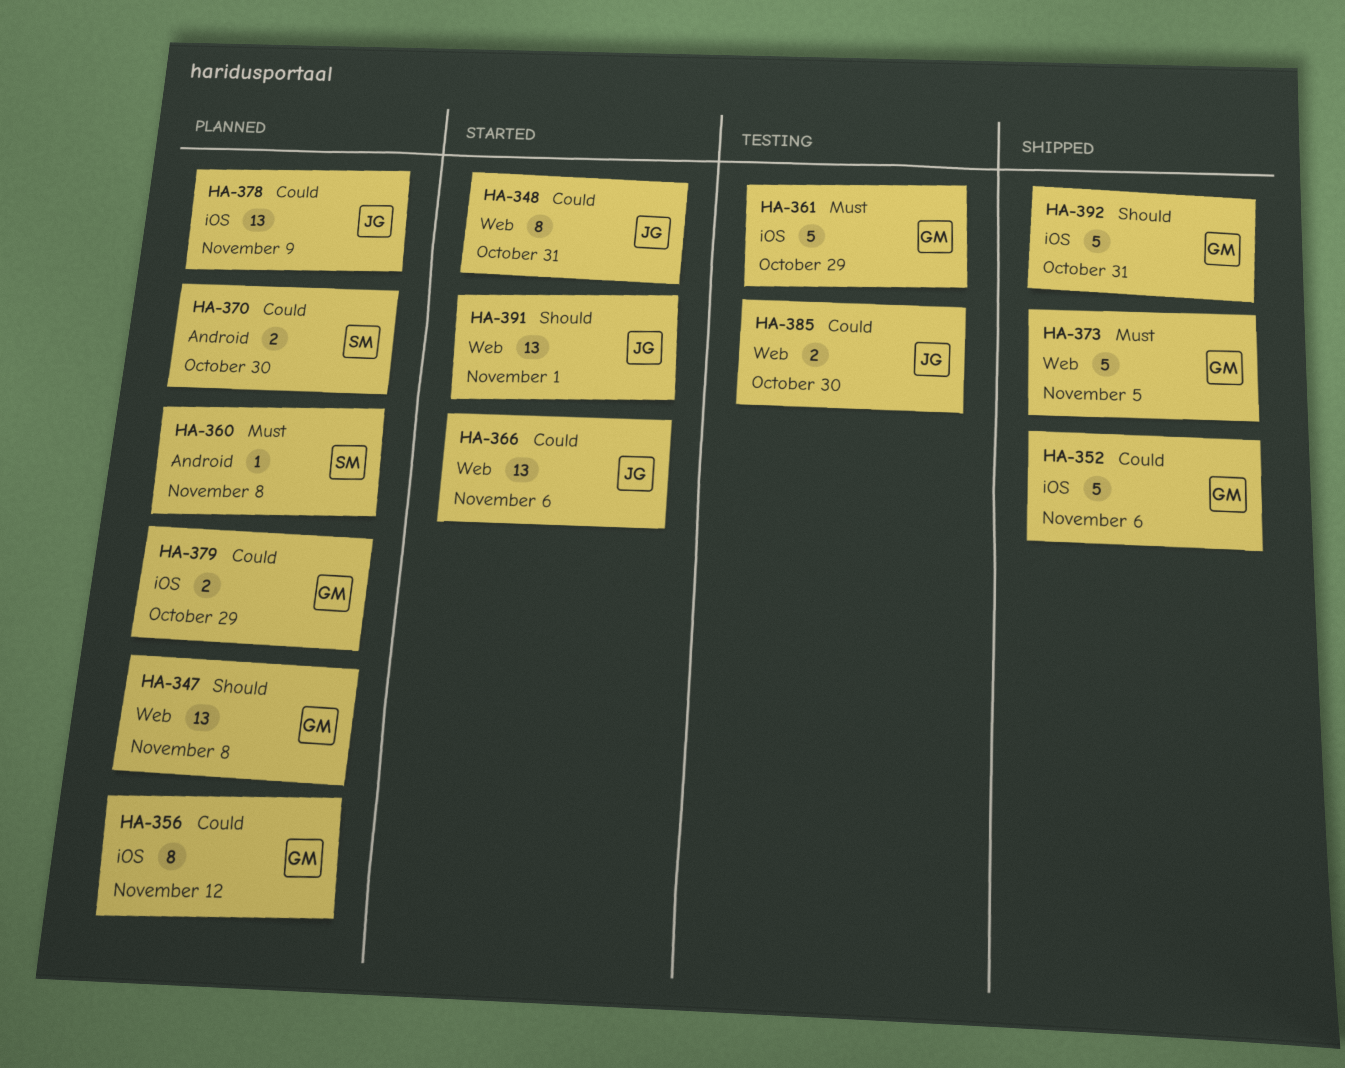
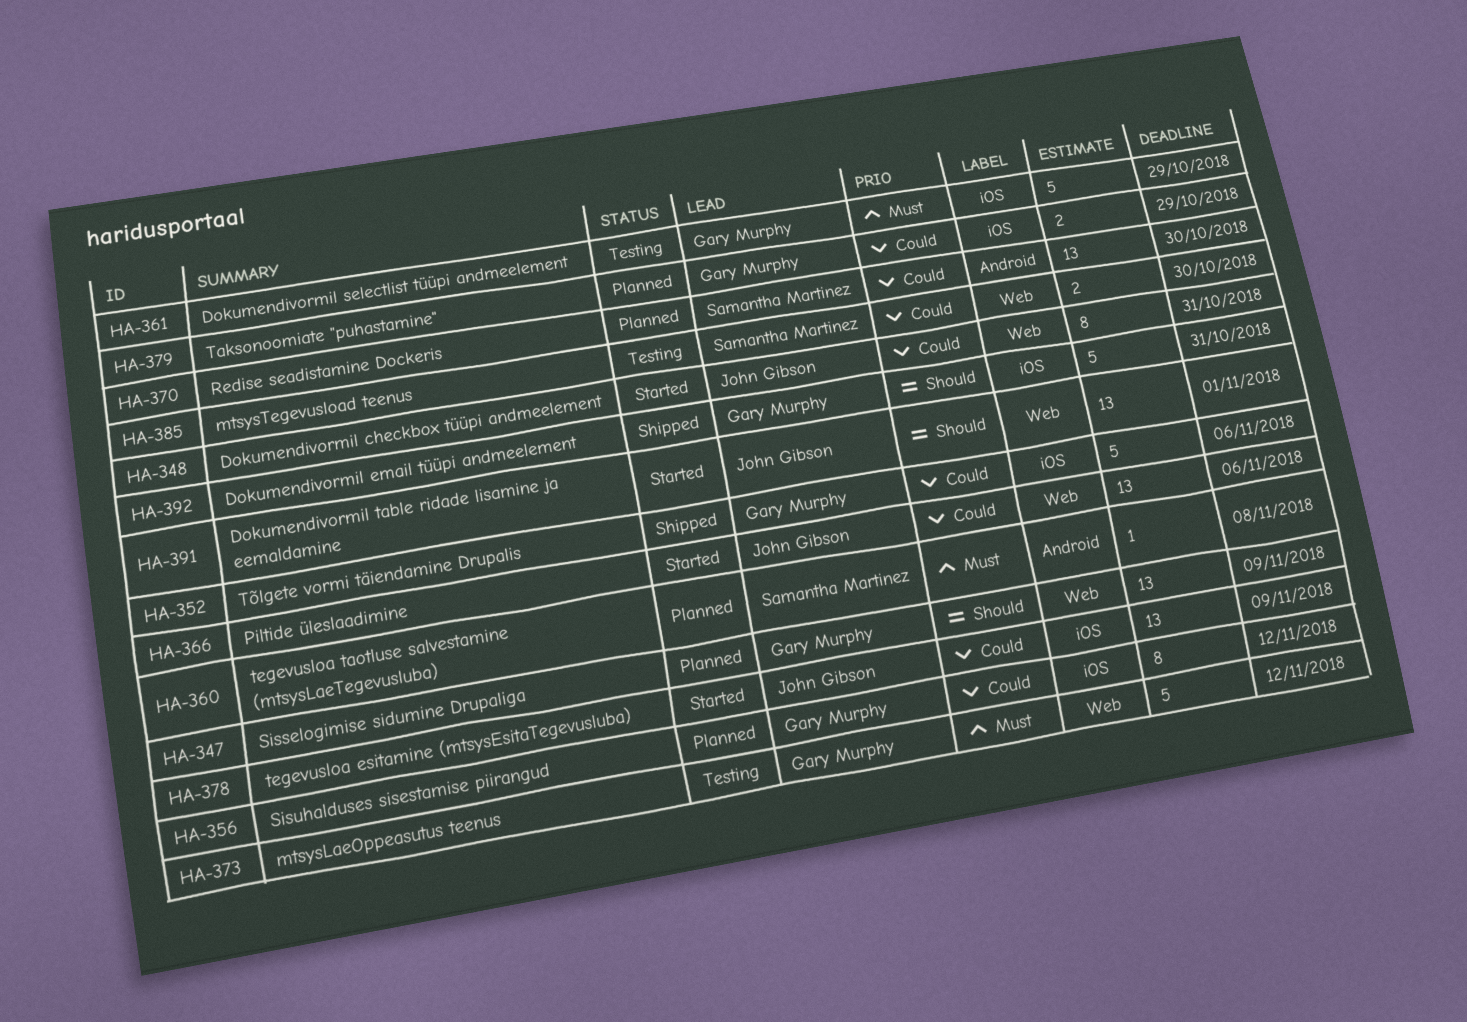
HA-347, due: Nov 8 -> Nov 9
HA-370, estimate: 2 -> 13
HA-373, status: Shipped -> Testing
HA-373, due: Nov 5 -> Nov 12
HA-378, status: Planned -> Started
HA-385, owner: John Gibson -> Samantha Martinez

